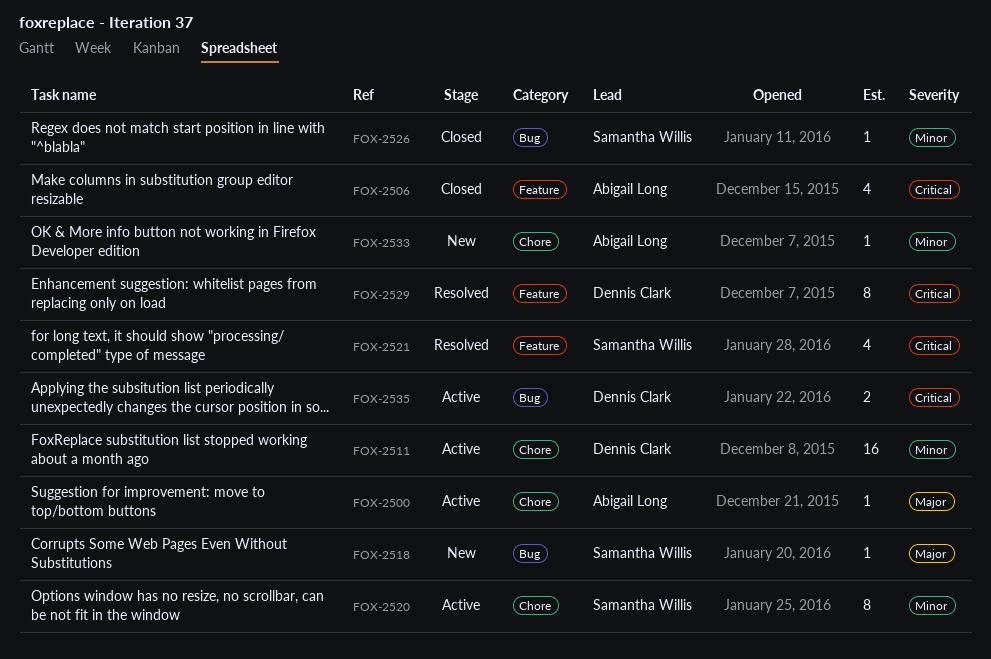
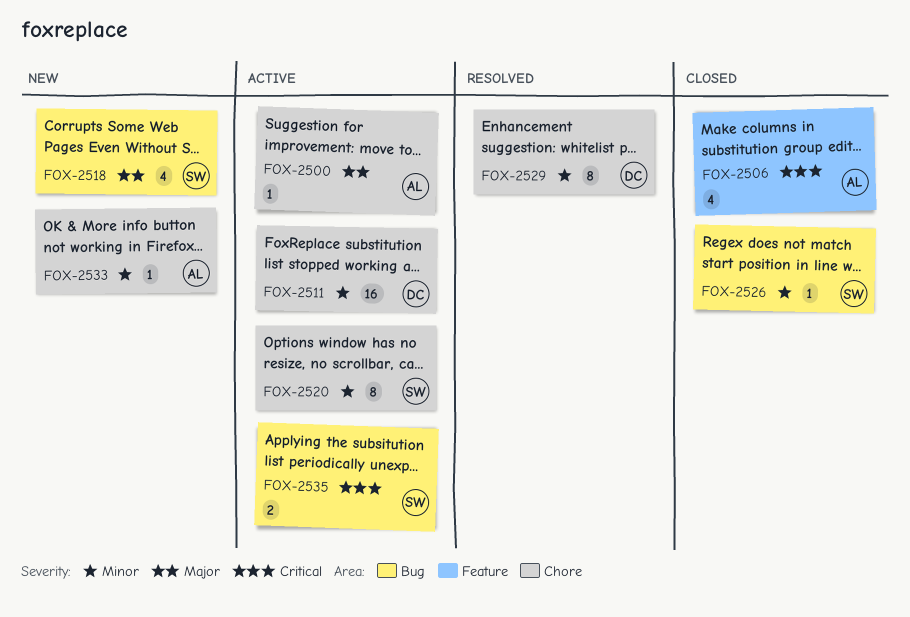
FOX-2518, estimate: 1 -> 4
FOX-2521: present -> none
FOX-2529, priority: Critical -> Minor
FOX-2529, label: Feature -> Chore
FOX-2535, owner: Dennis Clark -> Samantha Willis

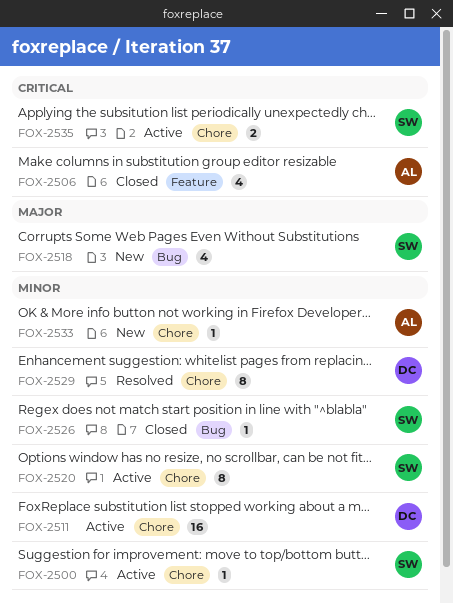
FOX-2500, owner: AL -> SW
FOX-2500, priority: Major -> Minor
FOX-2535, label: Bug -> Chore

